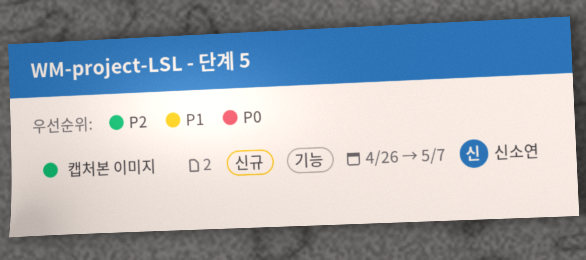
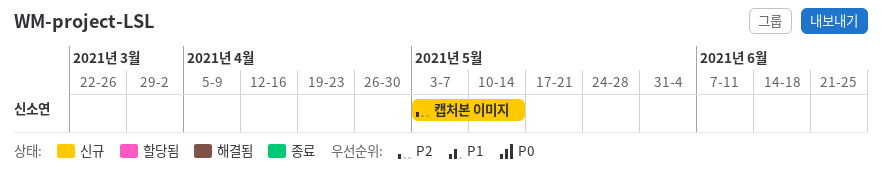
캡처본 이미지, start: Apr 26 -> May 3
캡처본 이미지, due: May 7 -> May 14

